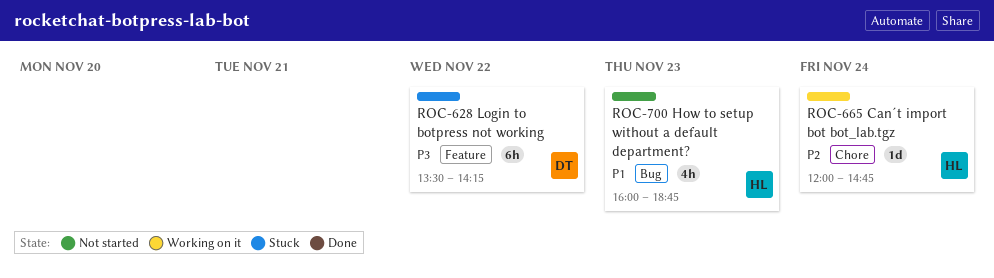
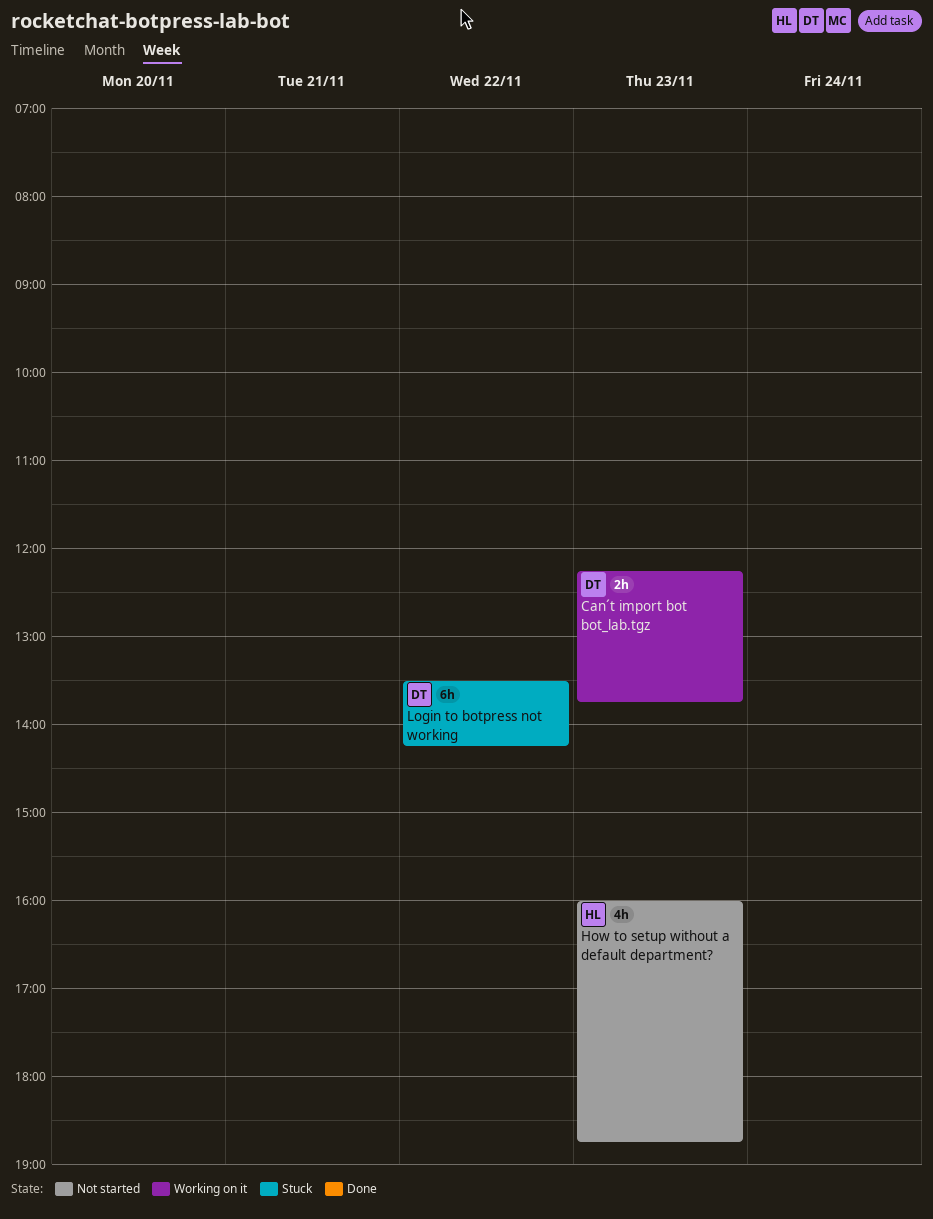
Can´t import bot bot_lab.tgz, owner: HL -> DT
Can´t import bot bot_lab.tgz, estimate: 1d -> 2h
Can´t import bot bot_lab.tgz, day: Nov 24 -> Nov 23
Can´t import bot bot_lab.tgz, begins: 12:00 -> 12:15
Can´t import bot bot_lab.tgz, ends: 14:45 -> 13:45

